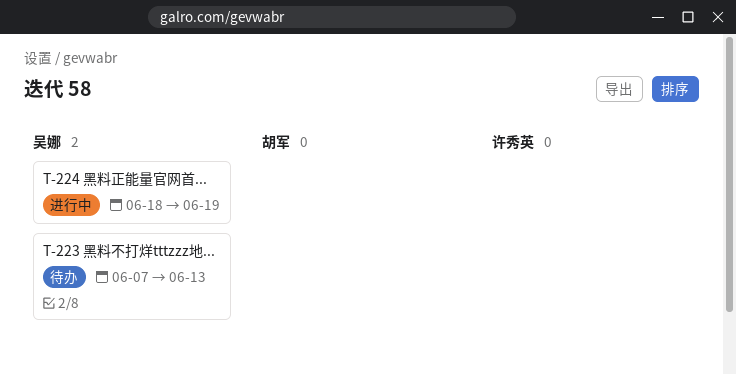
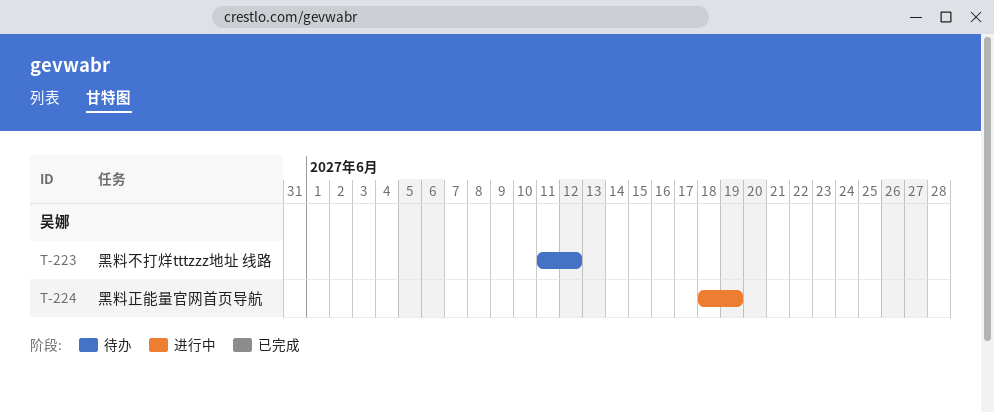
T-223, start: Jun 7 -> Jun 11
T-223, due: Jun 13 -> Jun 12

